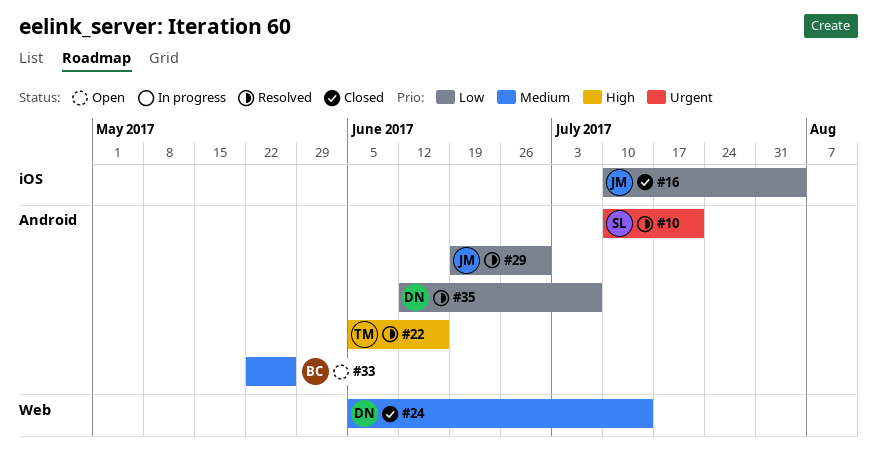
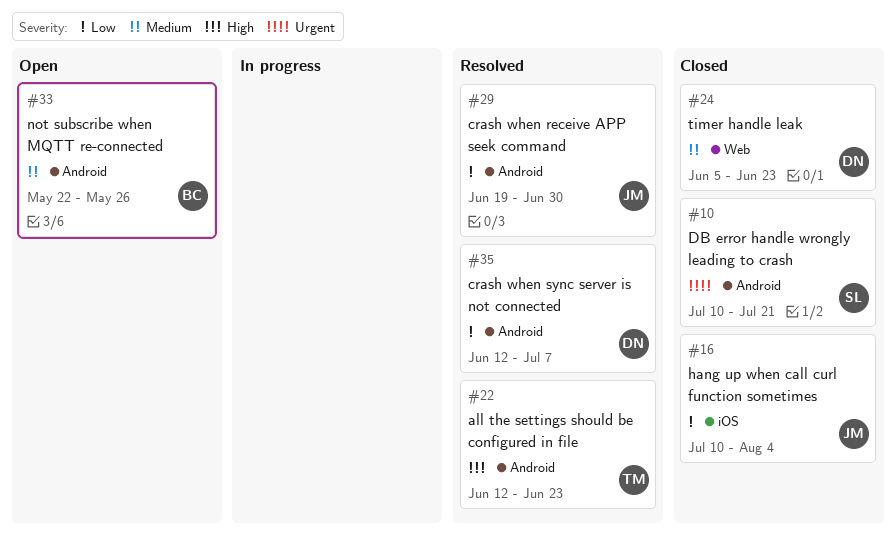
#10, status: Resolved -> Closed
#22, start: Jun 5 -> Jun 12
#22, due: Jun 16 -> Jun 23
#24, due: Jul 14 -> Jun 23

